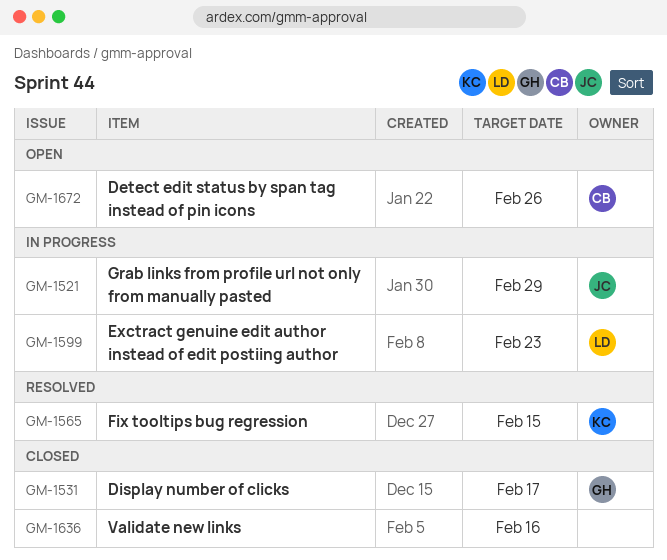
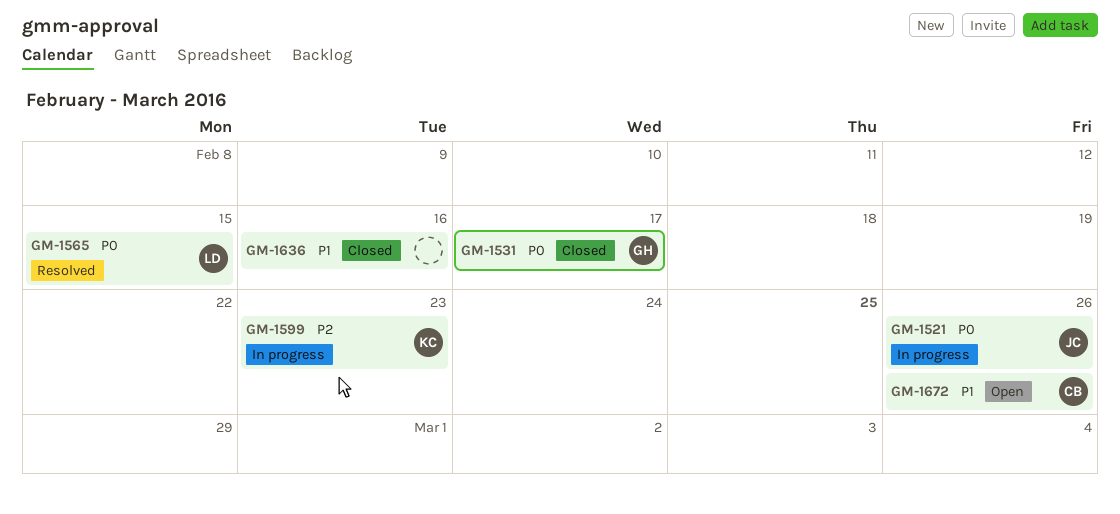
GM-1521, due: Feb 29 -> Feb 26
GM-1565, owner: KC -> LD
GM-1599, owner: LD -> KC

